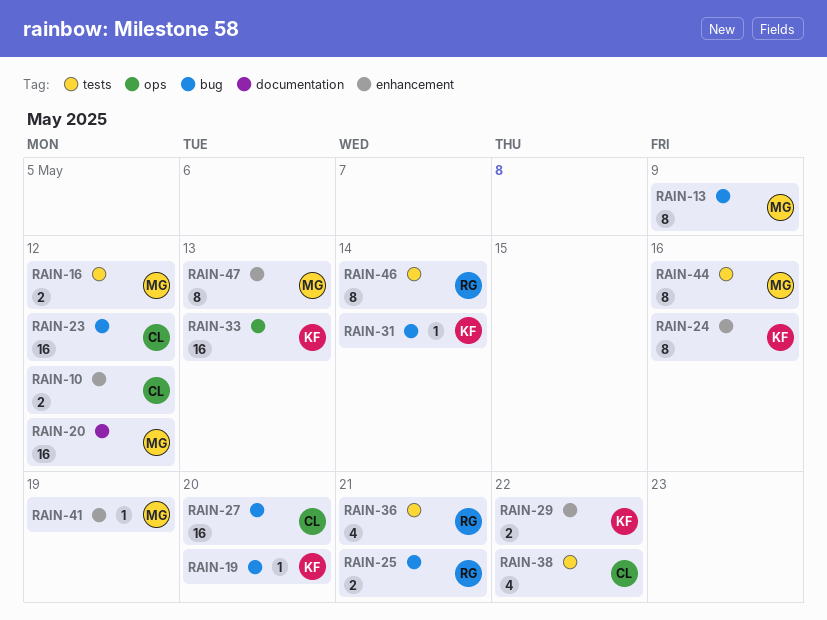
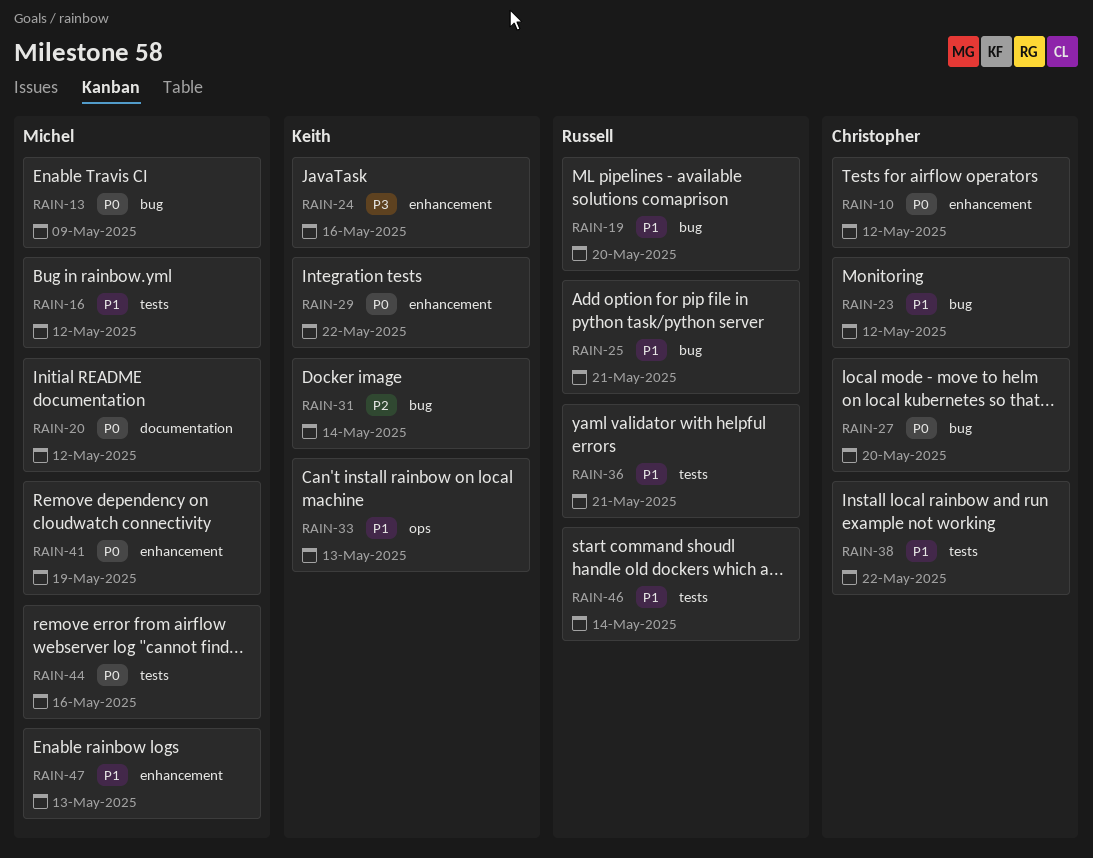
RAIN-19, owner: Keith -> Russell

